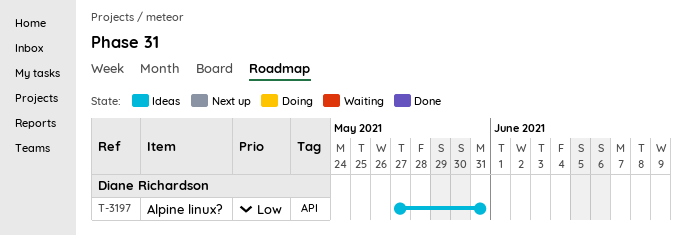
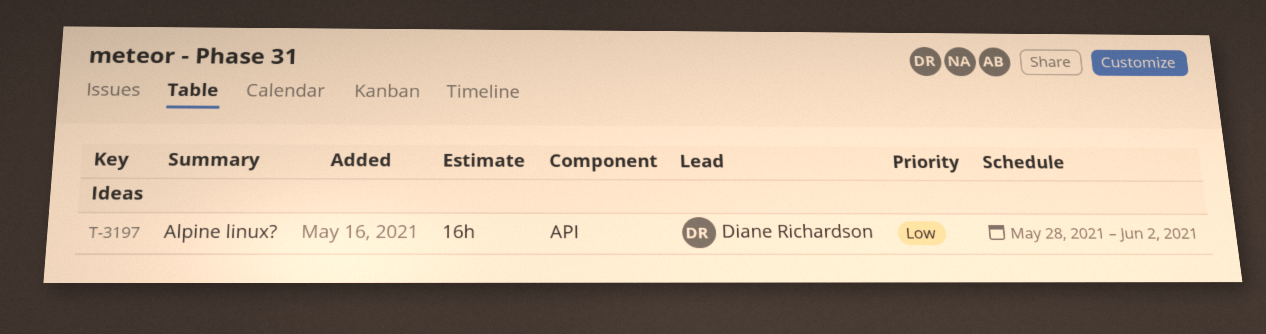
T-3197, start: May 27 -> May 28
T-3197, due: May 31 -> Jun 2

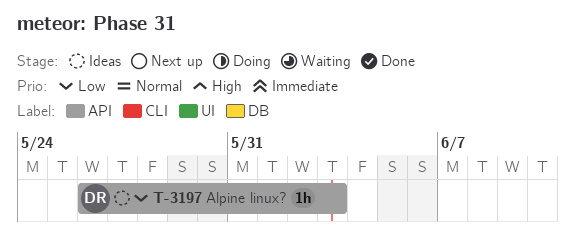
T-3197, estimate: 16h -> 1h
T-3197, start: May 28 -> May 26
T-3197, due: Jun 2 -> Jun 3

